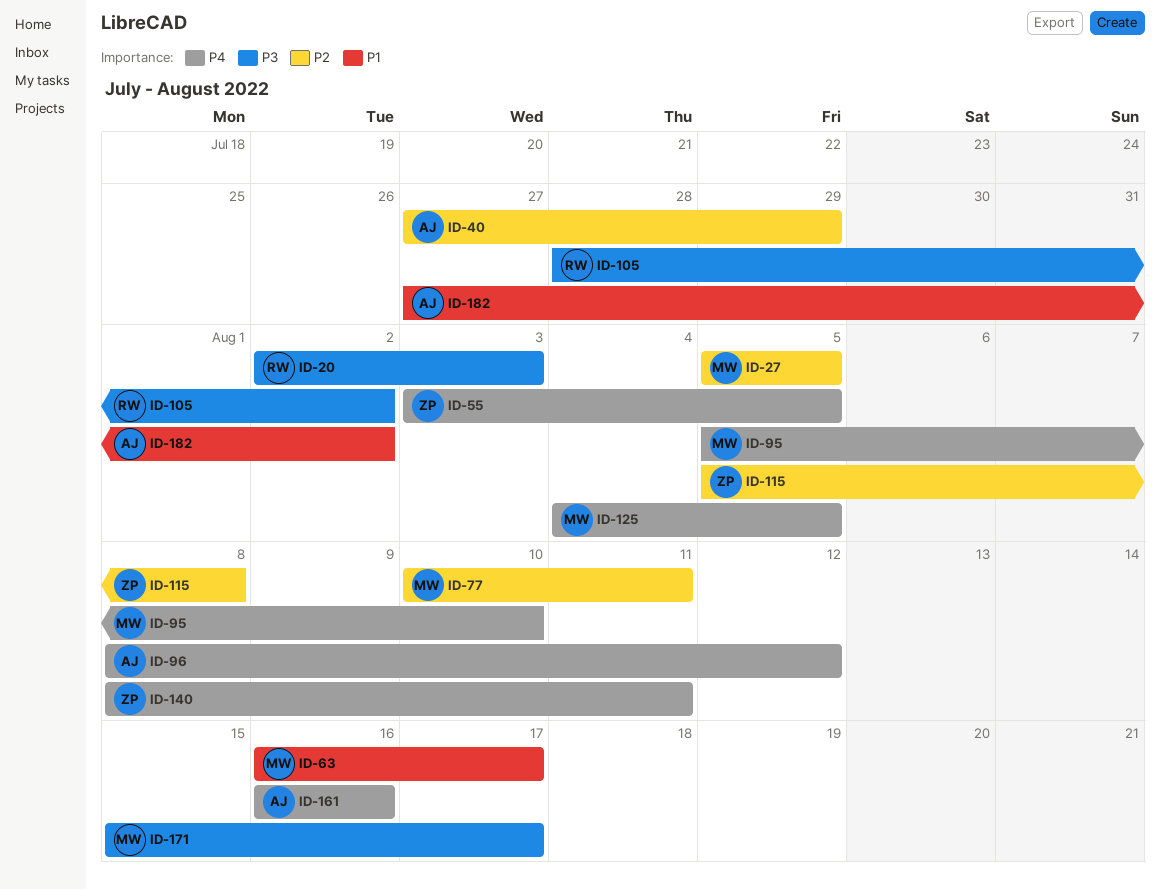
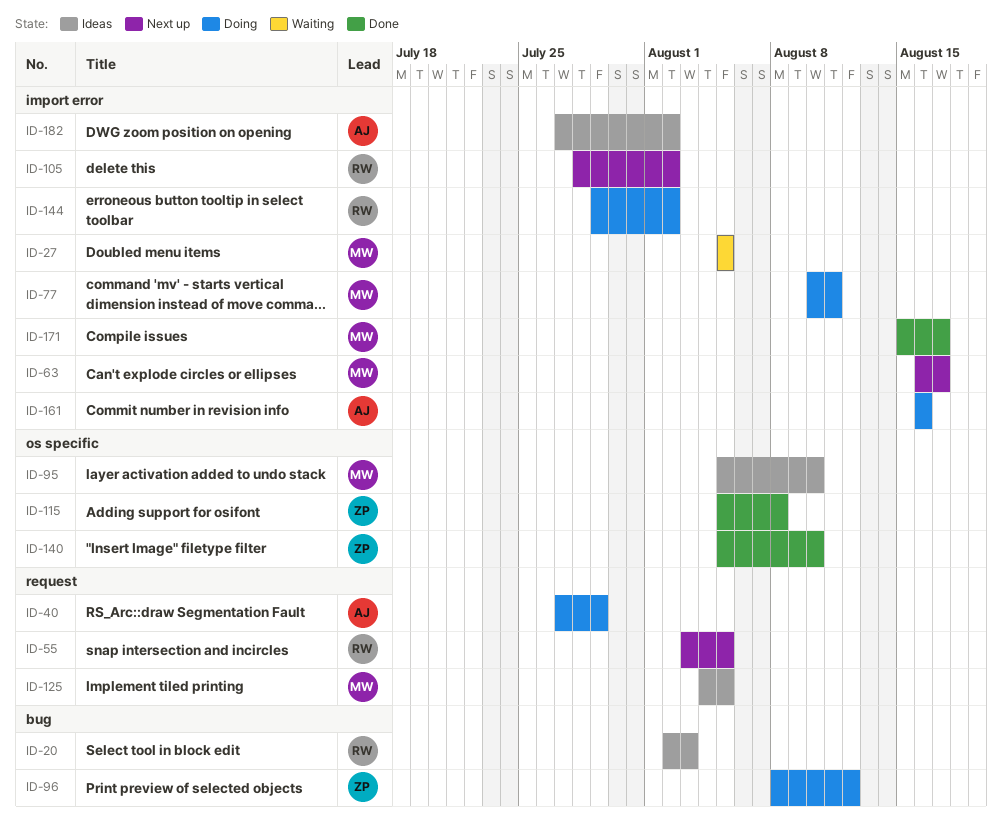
ID-55, owner: ZP -> RW
ID-96, owner: AJ -> ZP
ID-140, start: Aug 8 -> Aug 5
ID-140, due: Aug 11 -> Aug 10
ID-144: none -> present

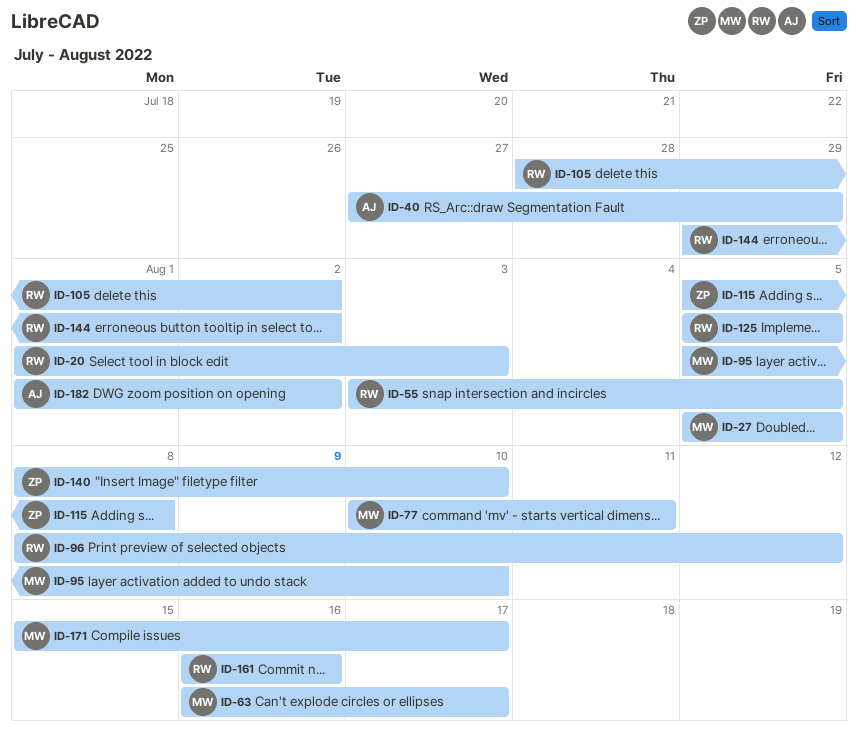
ID-20, start: Aug 2 -> Aug 1
ID-96, owner: ZP -> RW
ID-125, owner: MW -> RW
ID-125, start: Aug 4 -> Aug 5
ID-140, start: Aug 5 -> Aug 8
ID-161, owner: AJ -> RW
ID-182, start: Jul 27 -> Aug 1

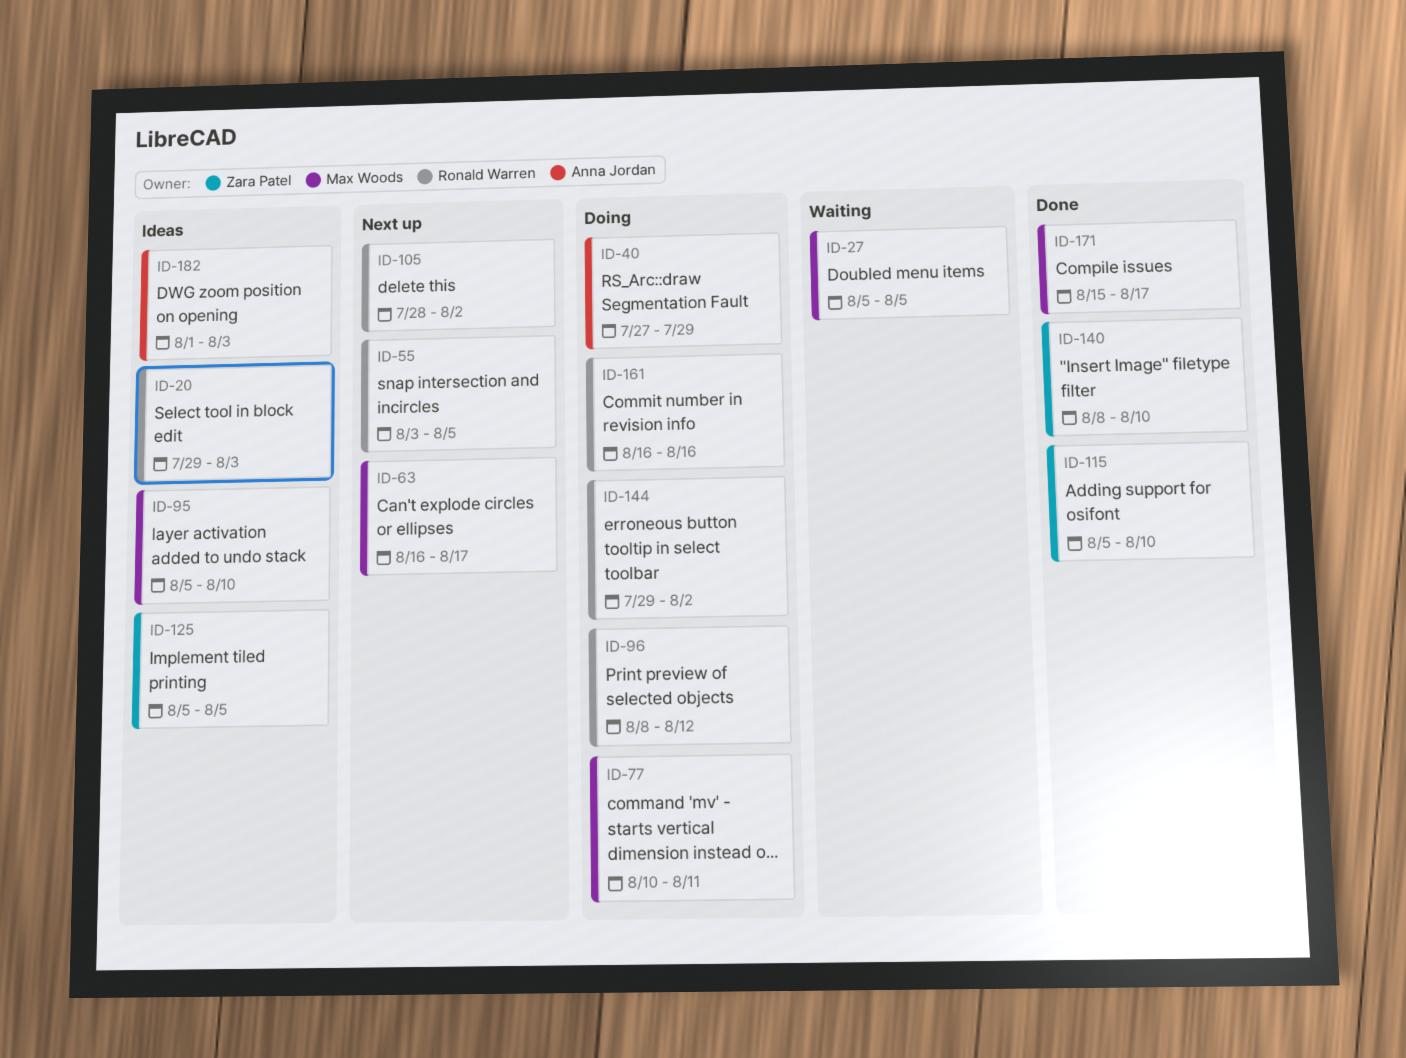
ID-20, start: Aug 1 -> Jul 29
ID-115, due: Aug 8 -> Aug 10
ID-125, owner: Ronald Warren -> Zara Patel
ID-182, due: Aug 2 -> Aug 3

